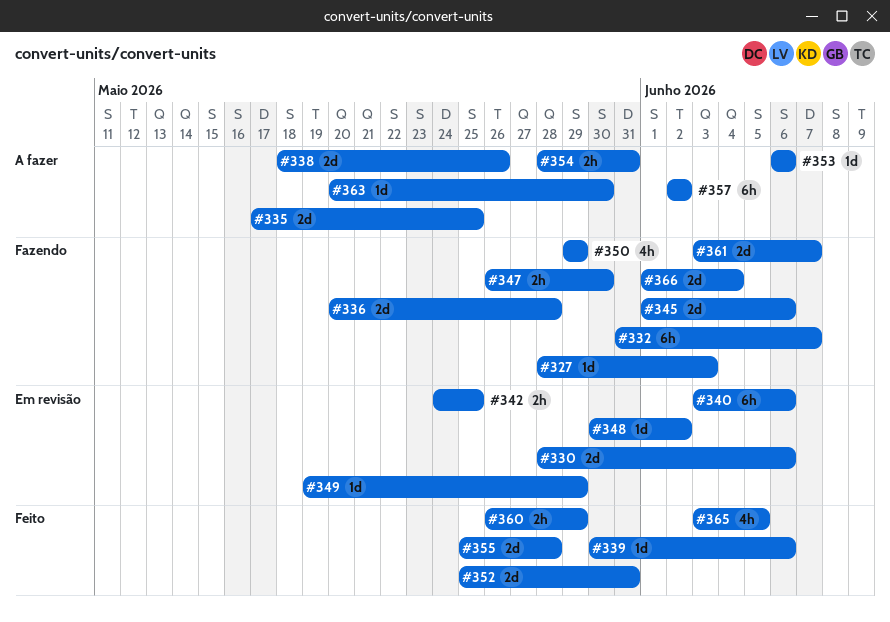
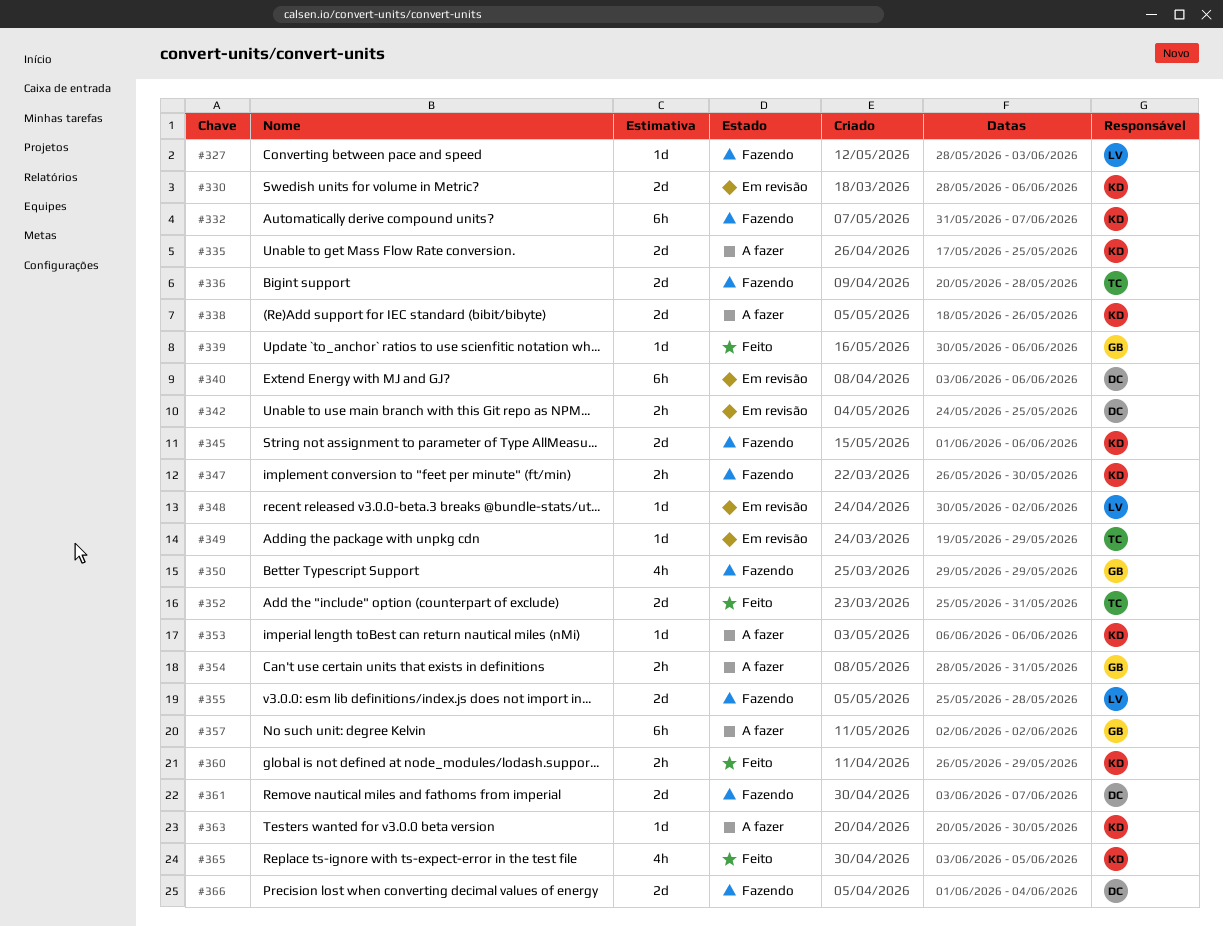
#355, status: Feito -> Fazendo

